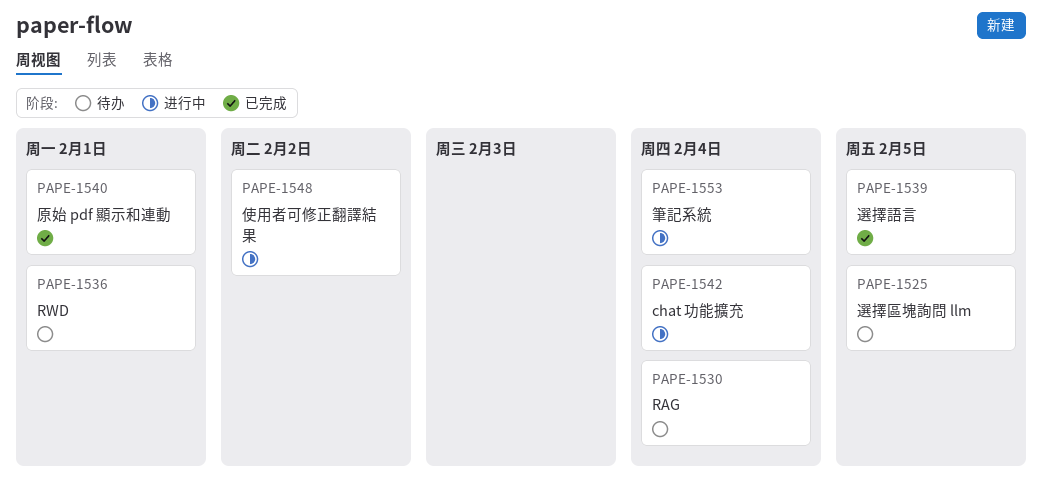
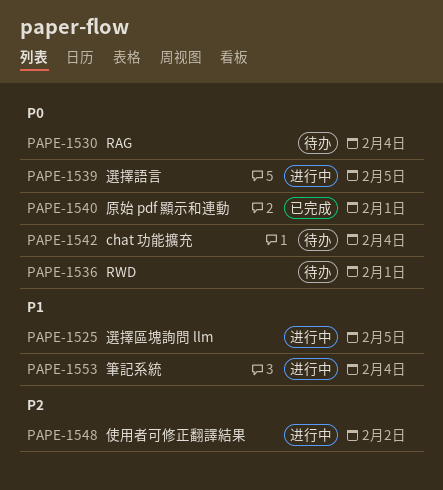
PAPE-1525, status: 待办 -> 进行中
PAPE-1539, status: 已完成 -> 进行中
PAPE-1542, status: 进行中 -> 待办

